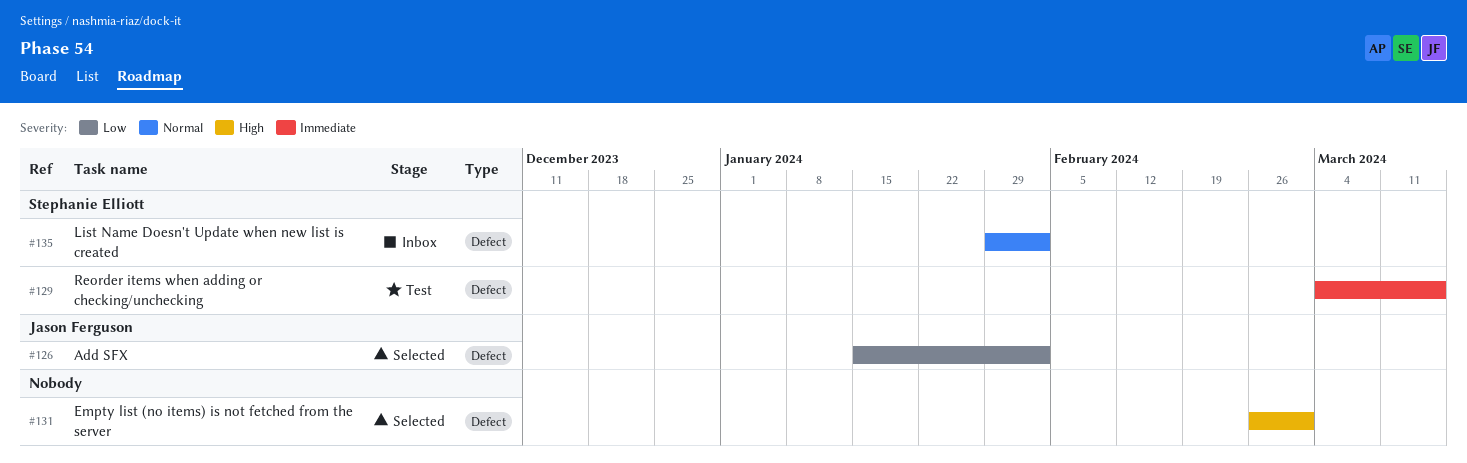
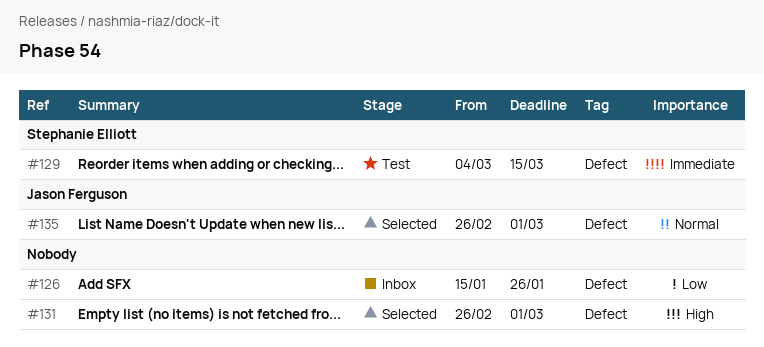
#126, status: Selected -> Inbox
#126, owner: Jason Ferguson -> none
#126, due: Feb 2 -> Jan 26
#135, status: Inbox -> Selected
#135, owner: Stephanie Elliott -> Jason Ferguson
#135, start: Jan 29 -> Feb 26
#135, due: Feb 2 -> Mar 1

